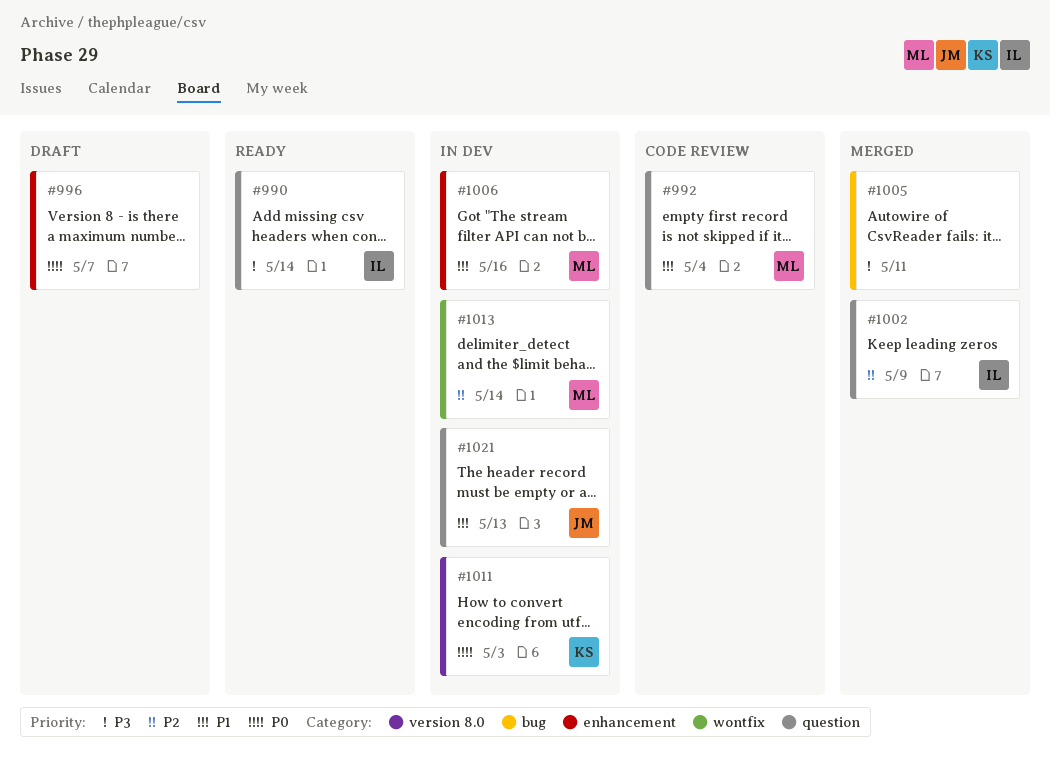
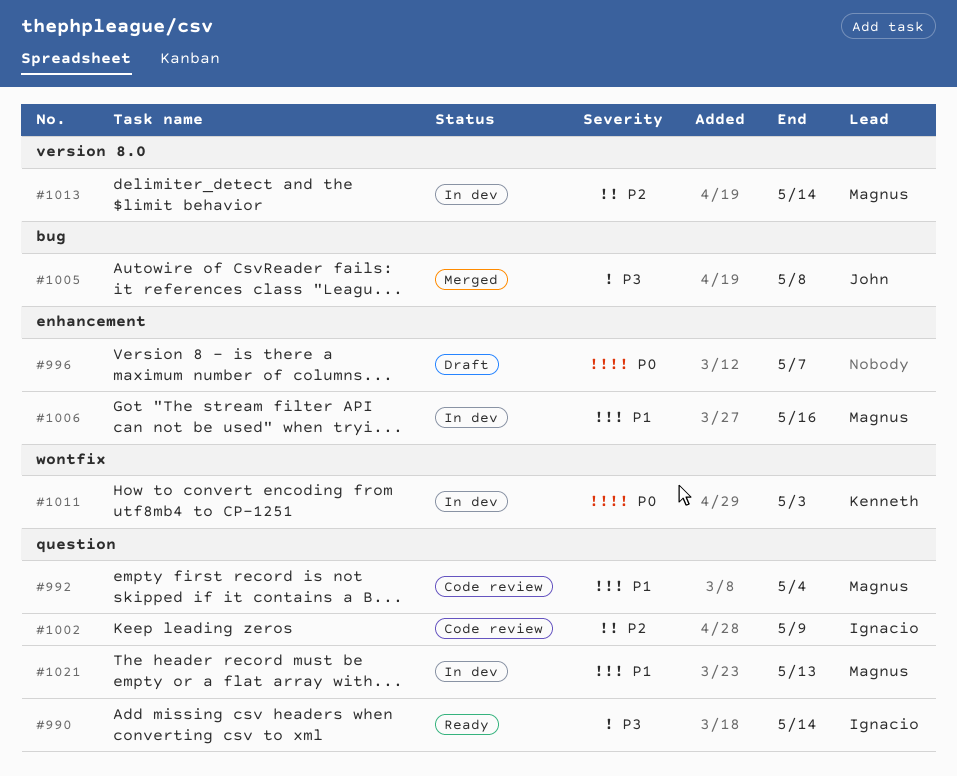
#1002, status: Merged -> Code review
#1005, owner: none -> John
#1005, due: May 11 -> May 8
#1011, label: version 8.0 -> wontfix
#1013, label: wontfix -> version 8.0
#1021, owner: John -> Magnus

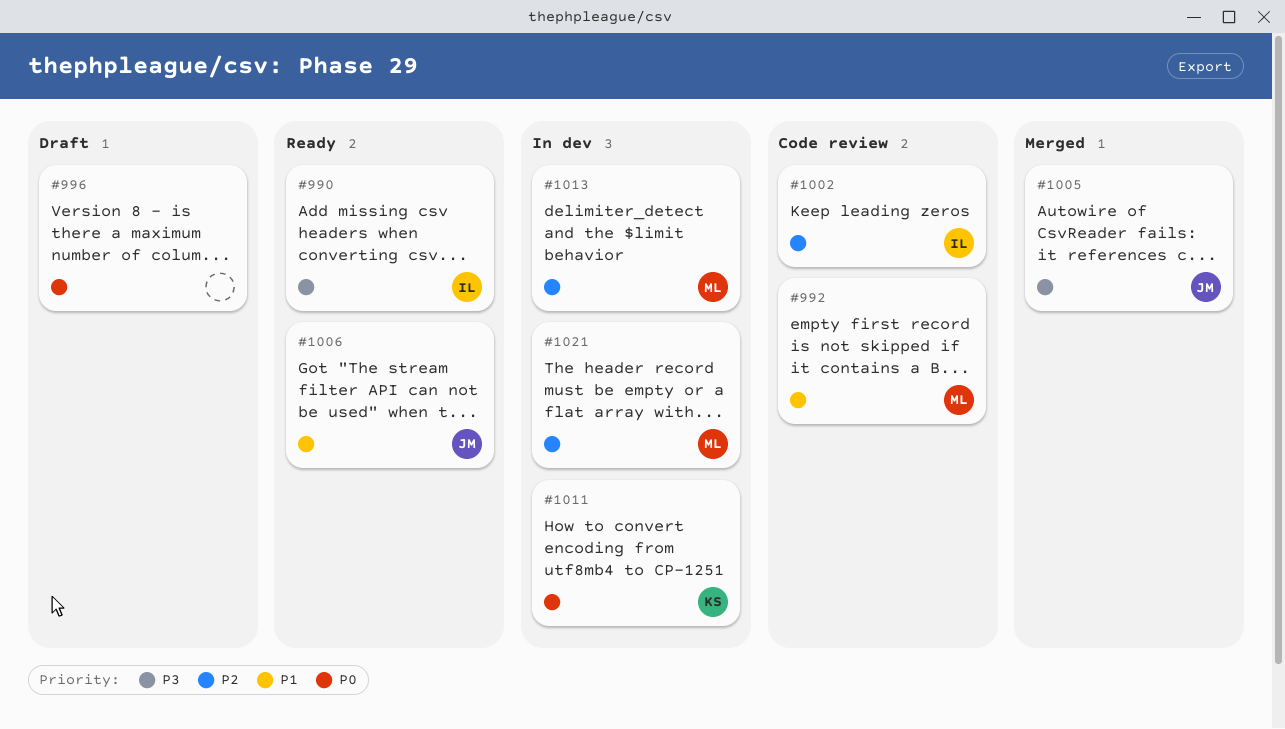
#1006, status: In dev -> Ready
#1006, owner: Magnus -> John
#1021, priority: P1 -> P2

